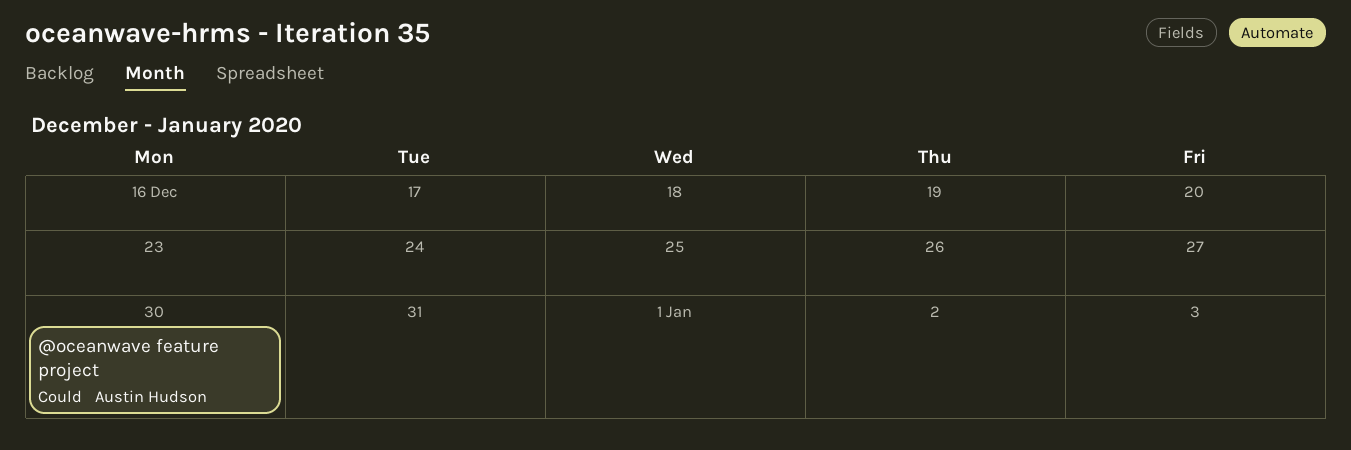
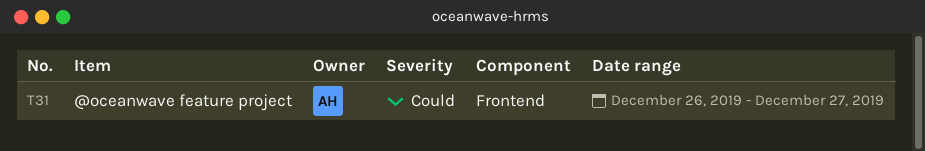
@oceanwave feature project, due: Dec 30 -> Dec 27

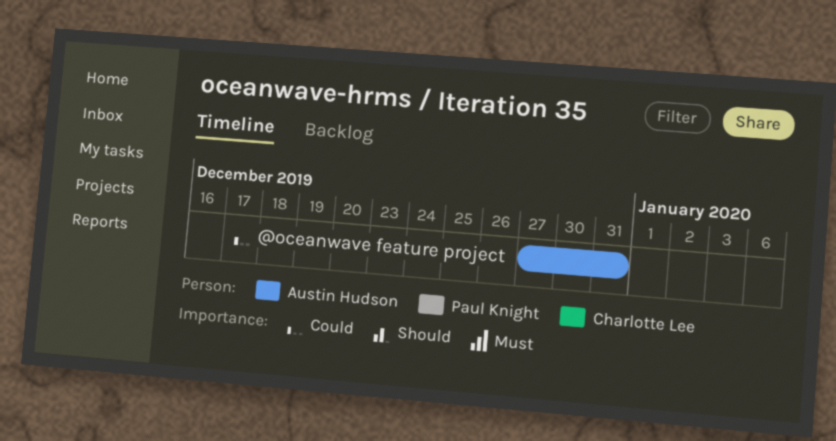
@oceanwave feature project, start: Dec 26 -> Dec 27
@oceanwave feature project, due: Dec 27 -> Dec 31

